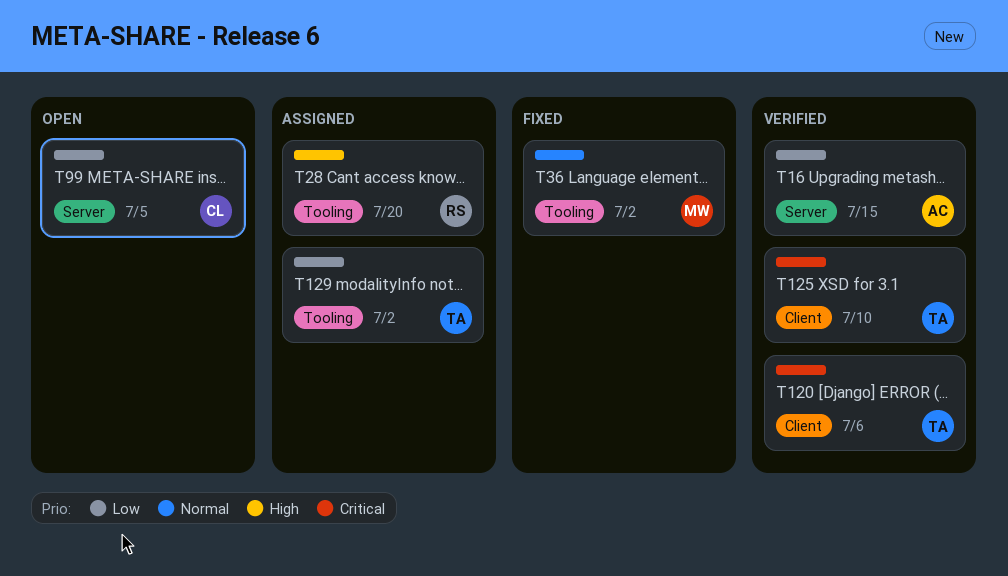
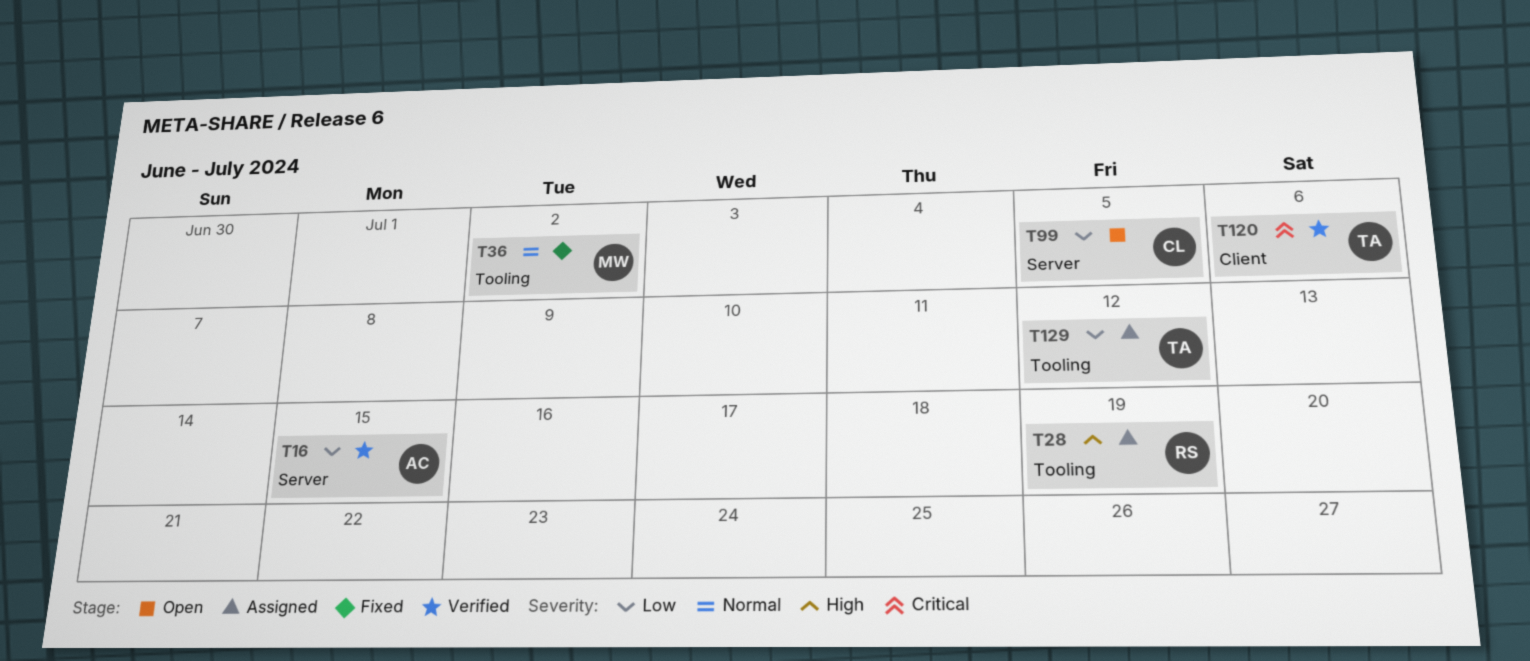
T28, due: Jul 20 -> Jul 19
T125: present -> none
T129, due: Jul 2 -> Jul 12

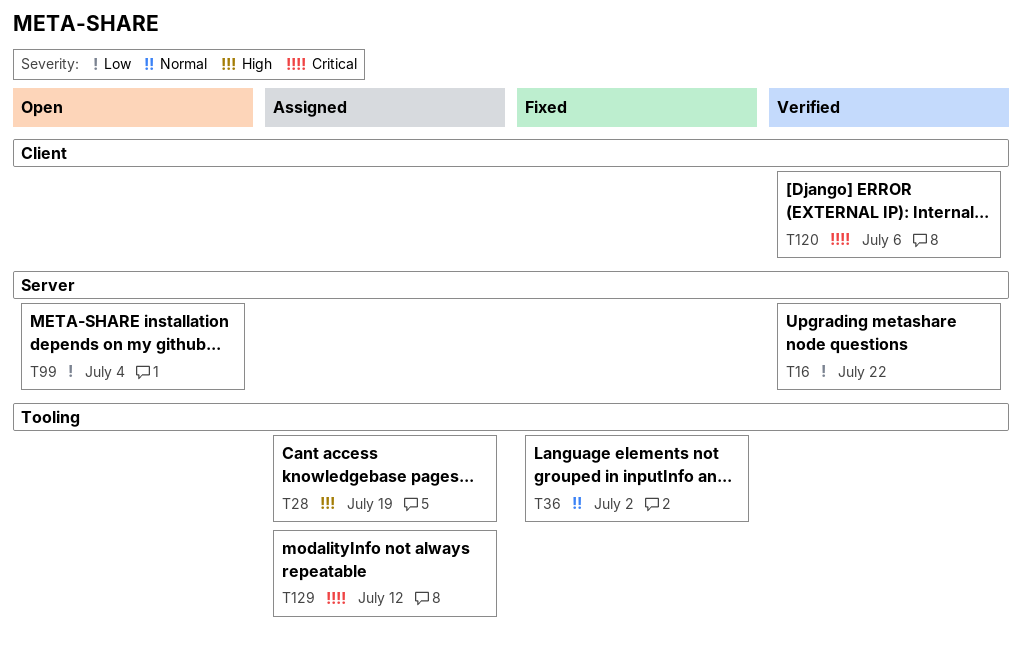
T16, due: Jul 15 -> Jul 22
T99, due: Jul 5 -> Jul 4
T129, priority: Low -> Critical

